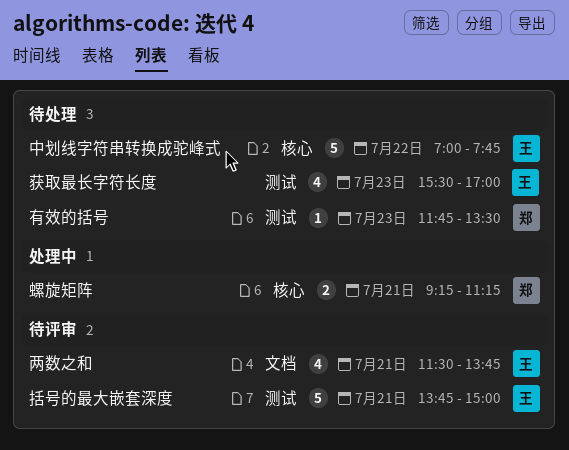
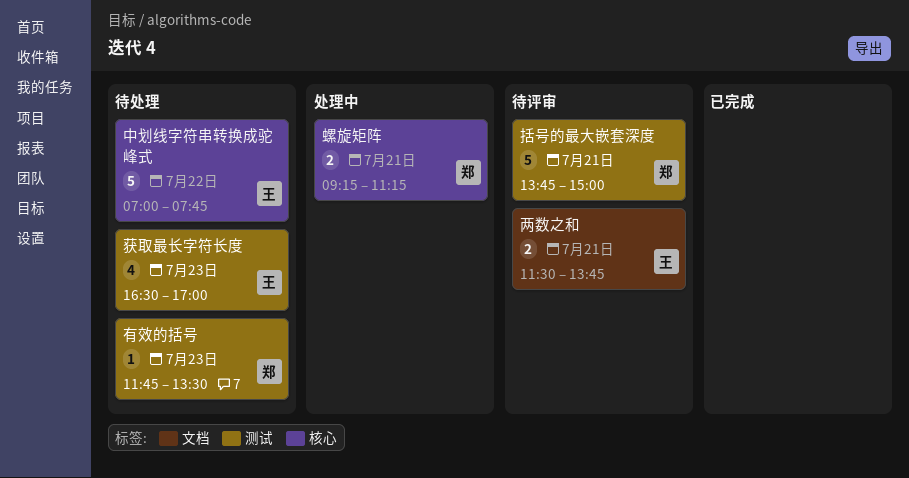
两数之和, estimate: 4 -> 2
括号的最大嵌套深度, owner: 王 -> 郑
获取最长字符长度, begins: 15:30 -> 16:30

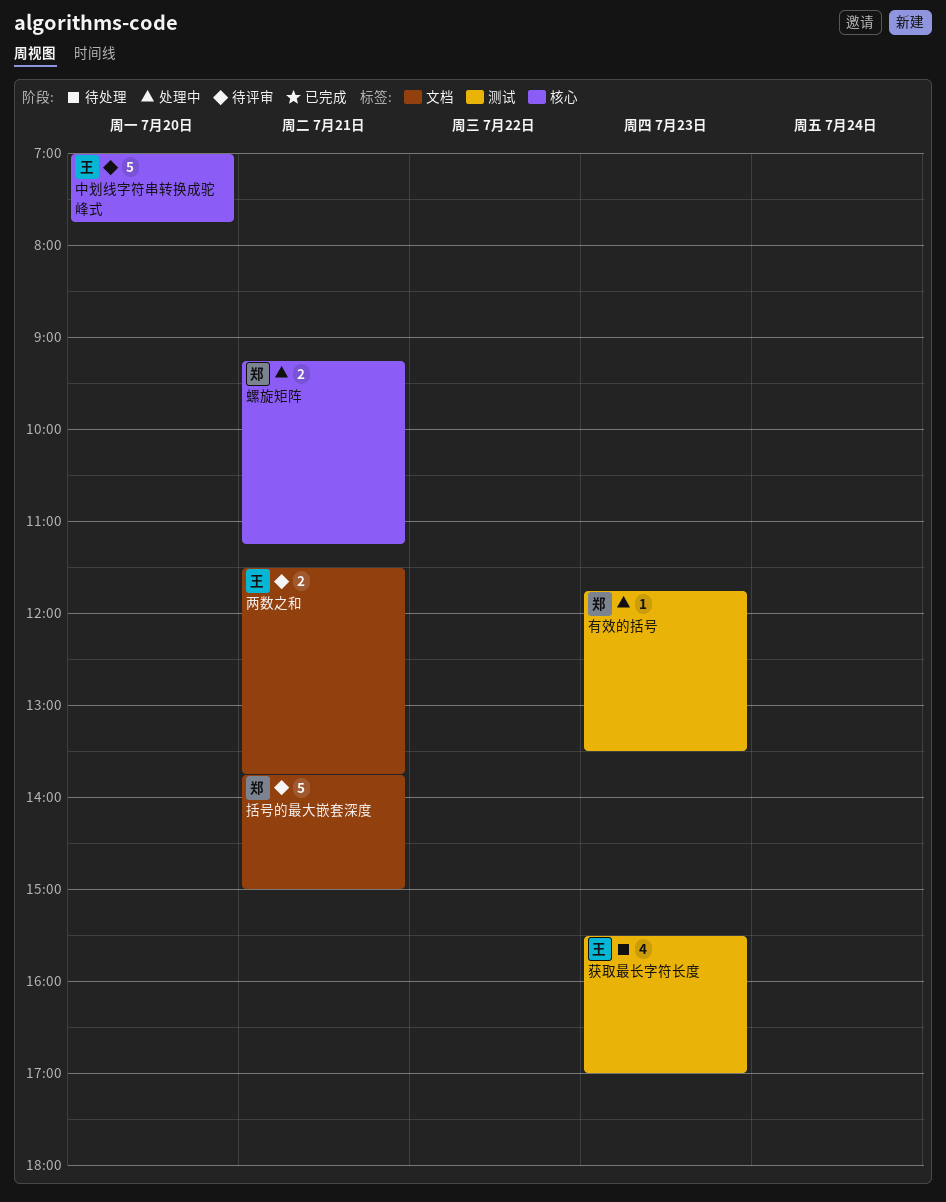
中划线字符串转换成驼峰式, status: 待处理 -> 待评审
中划线字符串转换成驼峰式, day: Jul 22 -> Jul 20
括号的最大嵌套深度, label: 测试 -> 文档
有效的括号, status: 待处理 -> 处理中
获取最长字符长度, begins: 16:30 -> 15:30

